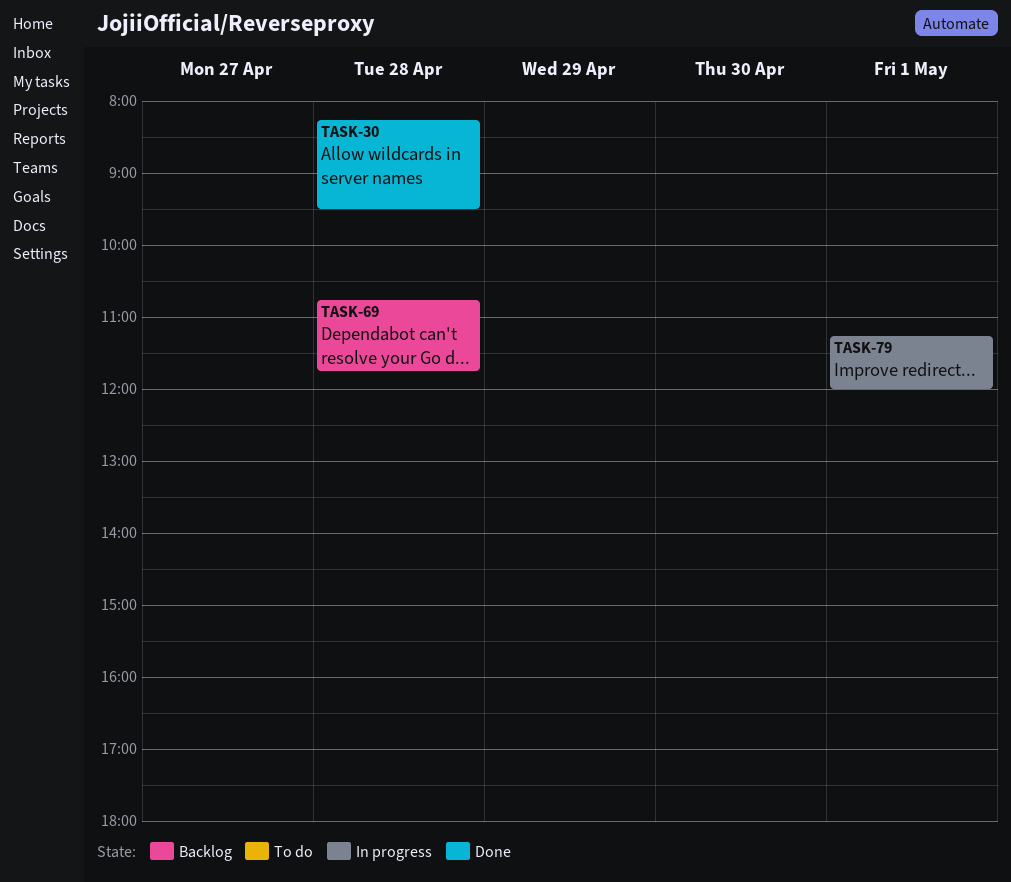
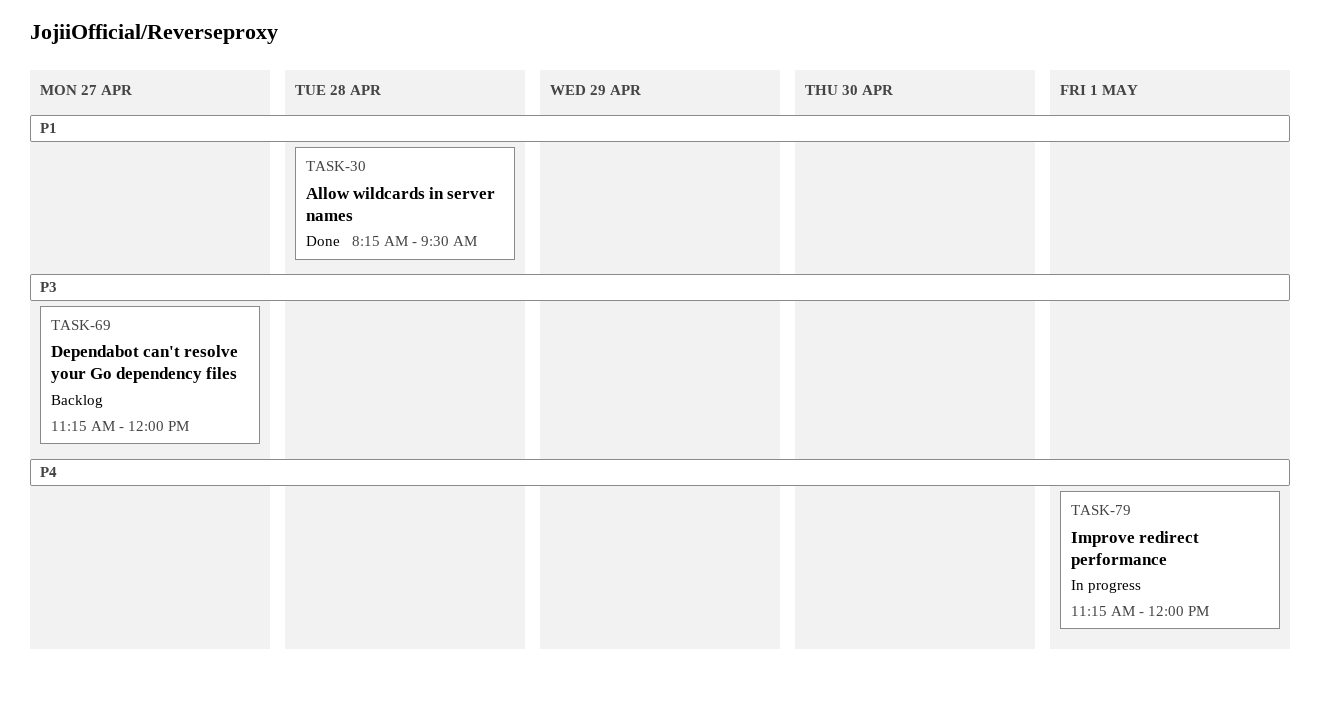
TASK-69, day: Apr 28 -> Apr 27
TASK-69, begins: 10:45 -> 11:15
TASK-69, ends: 11:45 -> 12:00

